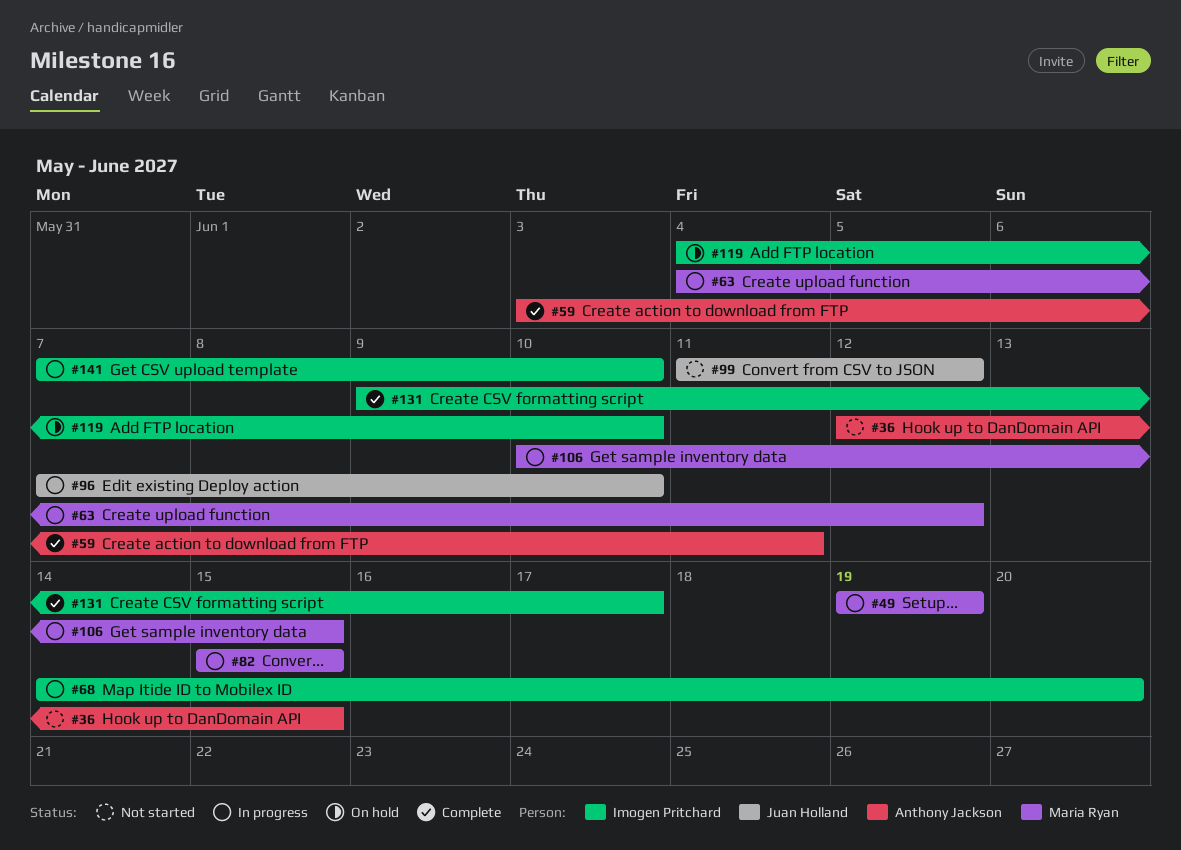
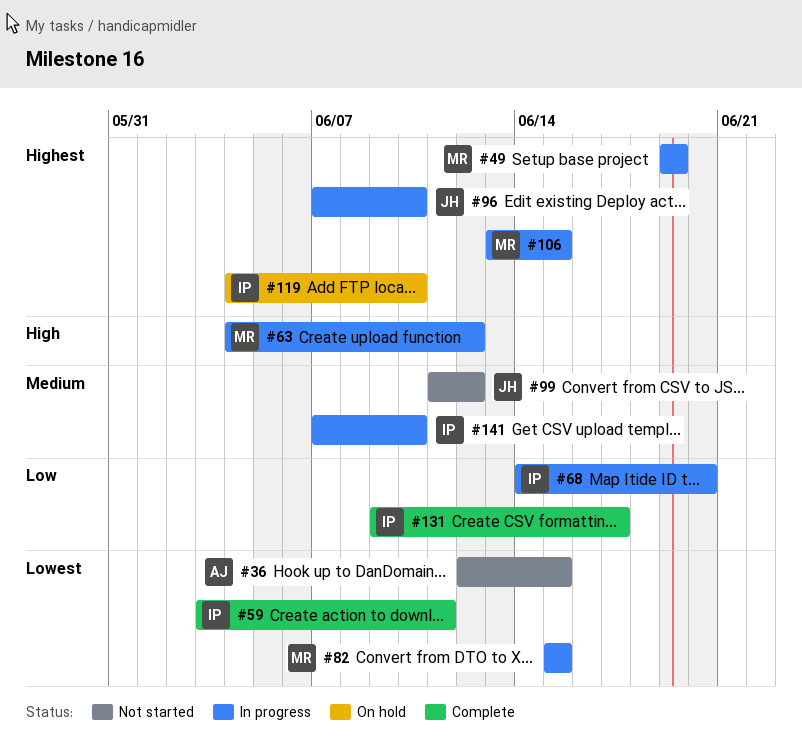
#59, owner: Anthony Jackson -> Imogen Pritchard
#106, start: Jun 10 -> Jun 13

